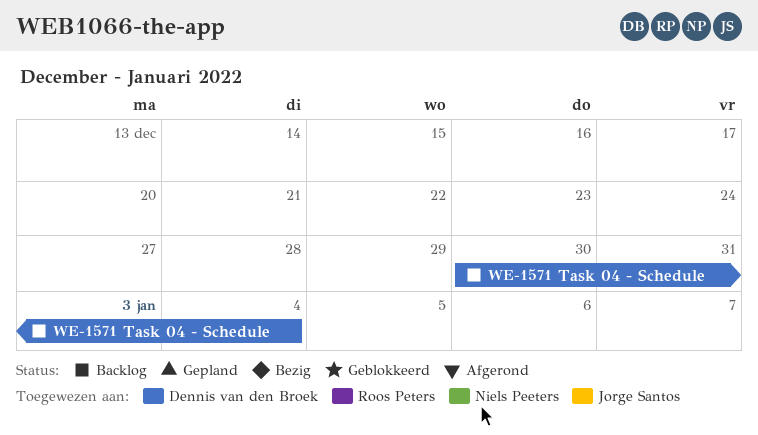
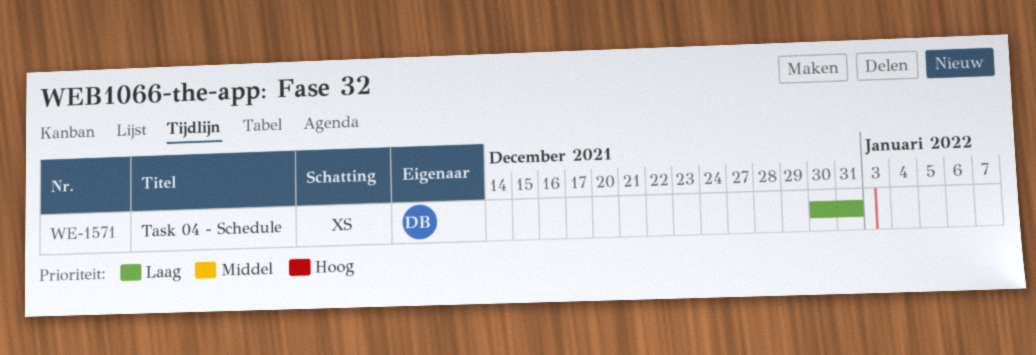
WE-1571, due: Jan 4 -> Dec 31

